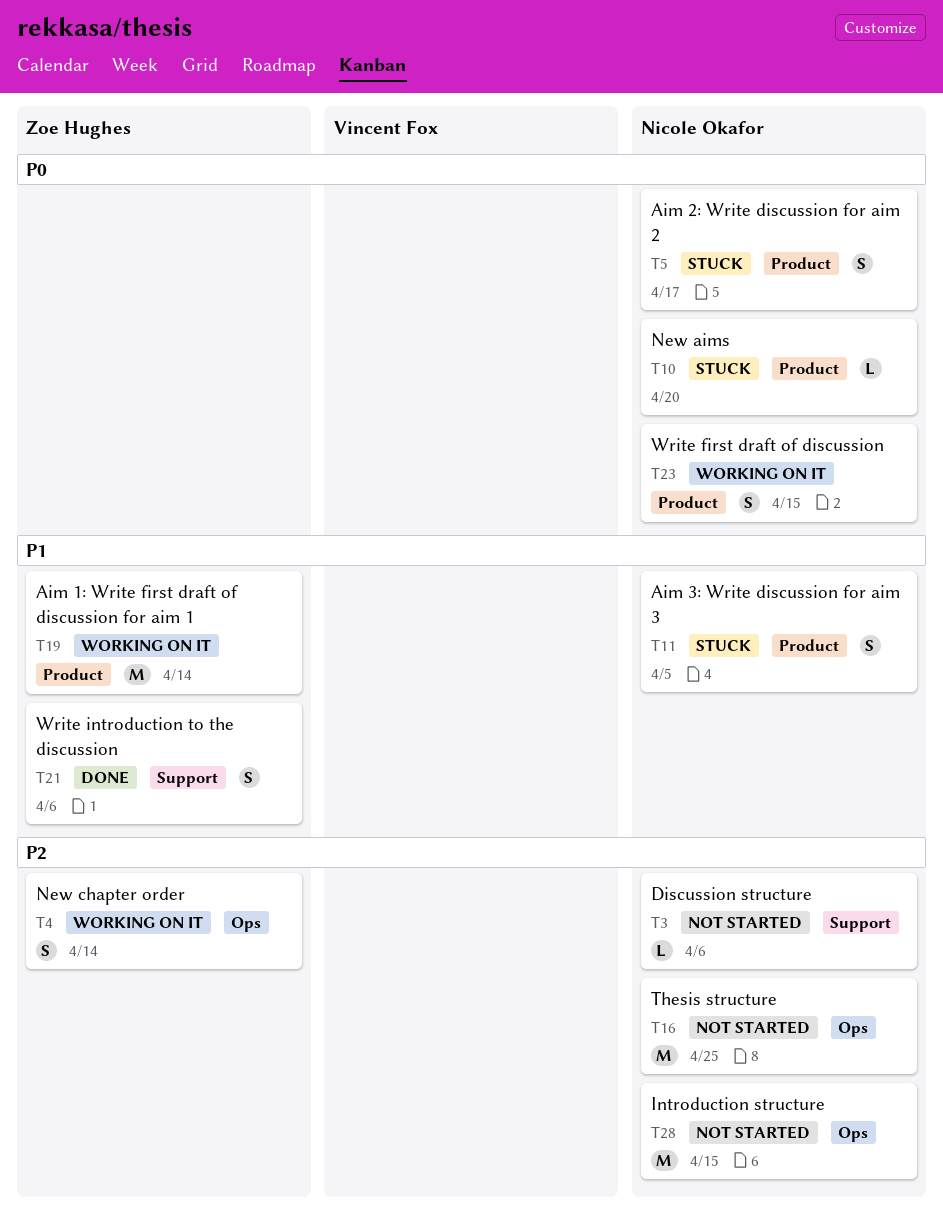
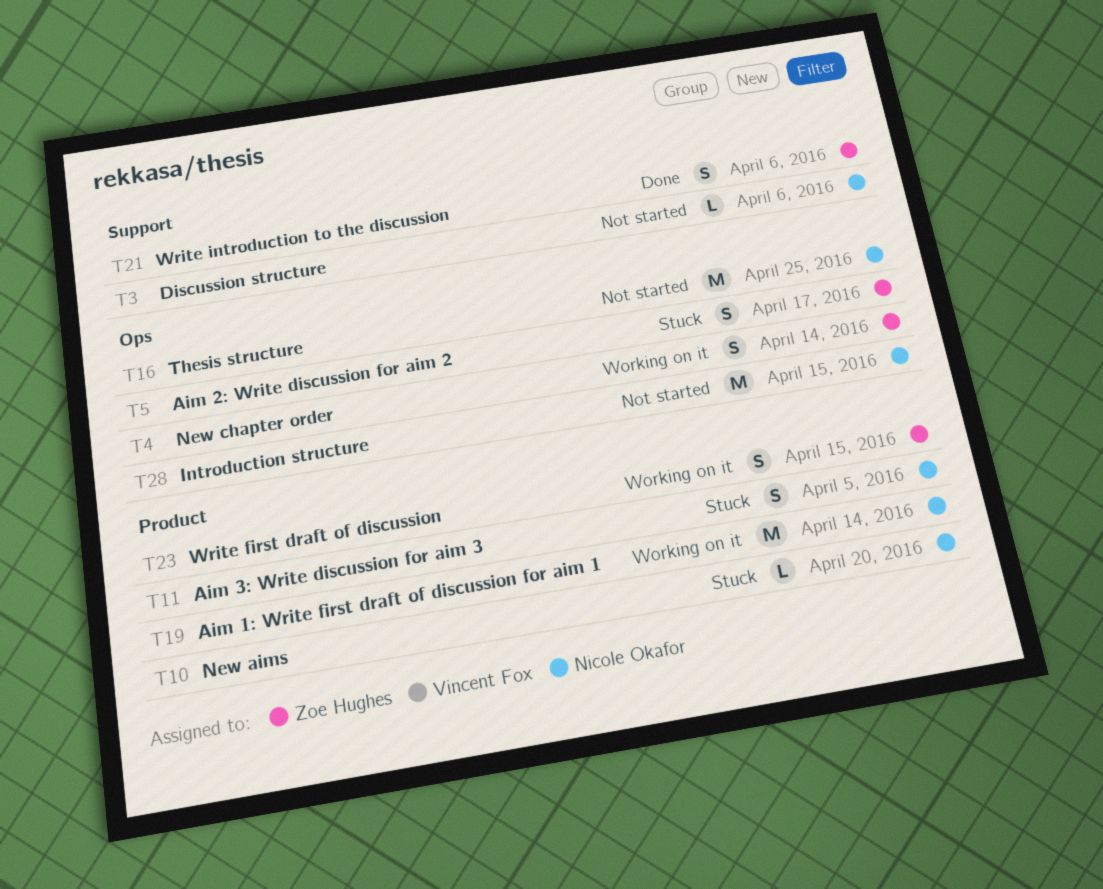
T5, owner: Nicole Okafor -> Zoe Hughes
T5, label: Product -> Ops
T19, owner: Zoe Hughes -> Nicole Okafor
T23, owner: Nicole Okafor -> Zoe Hughes

